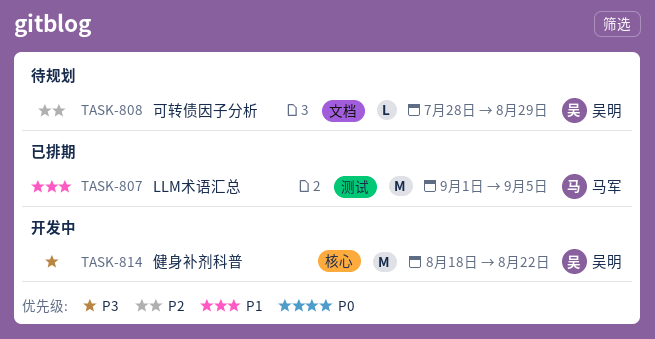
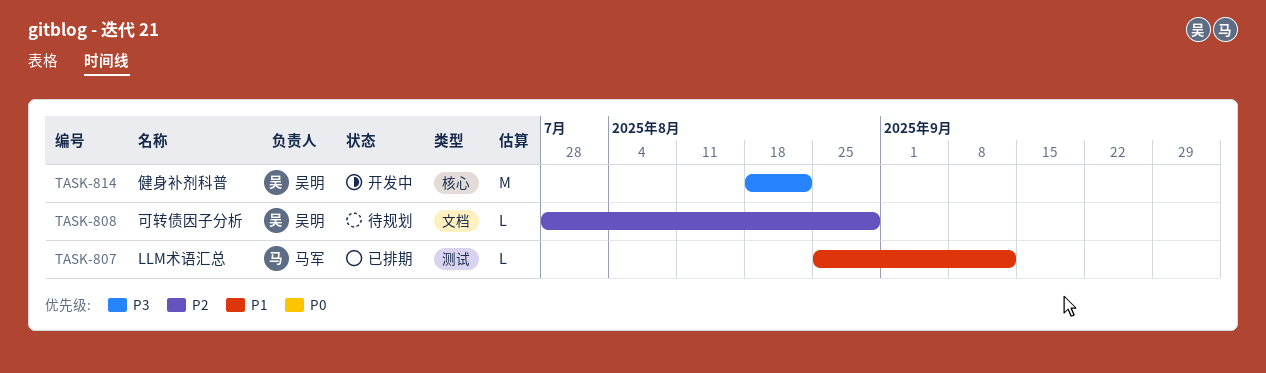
TASK-807, estimate: M -> L
TASK-807, start: Sep 1 -> Aug 25
TASK-807, due: Sep 5 -> Sep 12

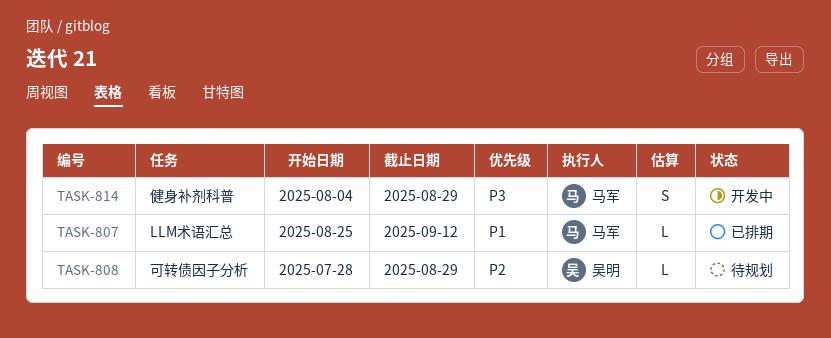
TASK-814, owner: 吴明 -> 马军
TASK-814, estimate: M -> S
TASK-814, start: Aug 18 -> Aug 4
TASK-814, due: Aug 22 -> Aug 29

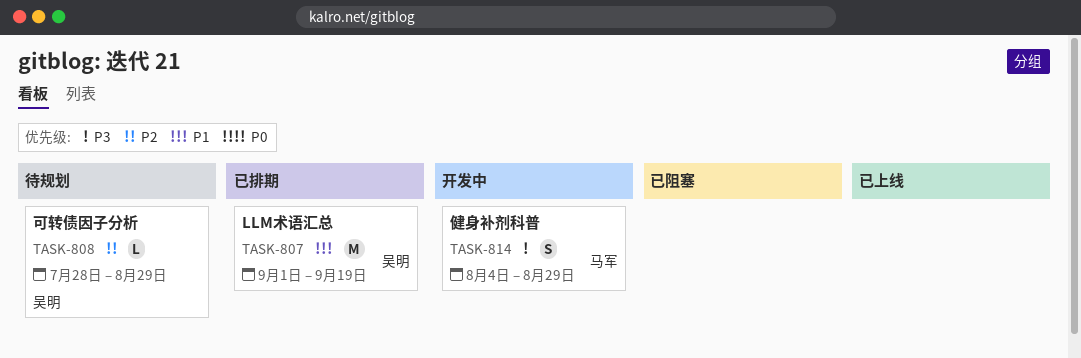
TASK-807, owner: 马军 -> 吴明
TASK-807, estimate: L -> M
TASK-807, start: Aug 25 -> Sep 1
TASK-807, due: Sep 12 -> Sep 19

